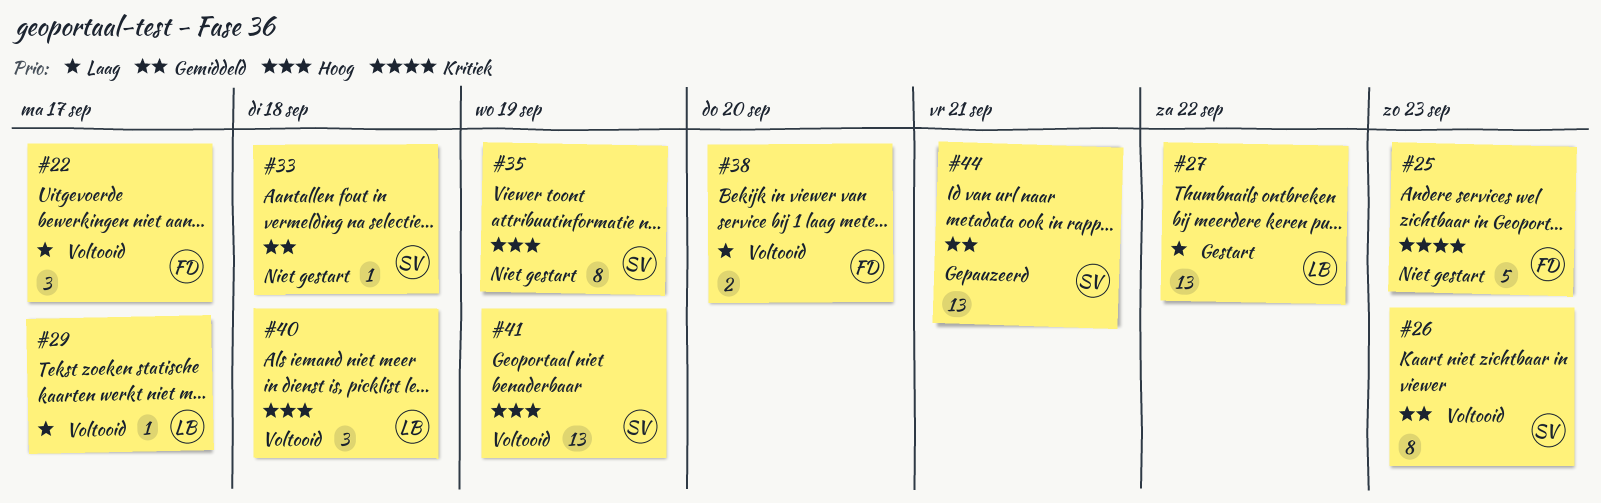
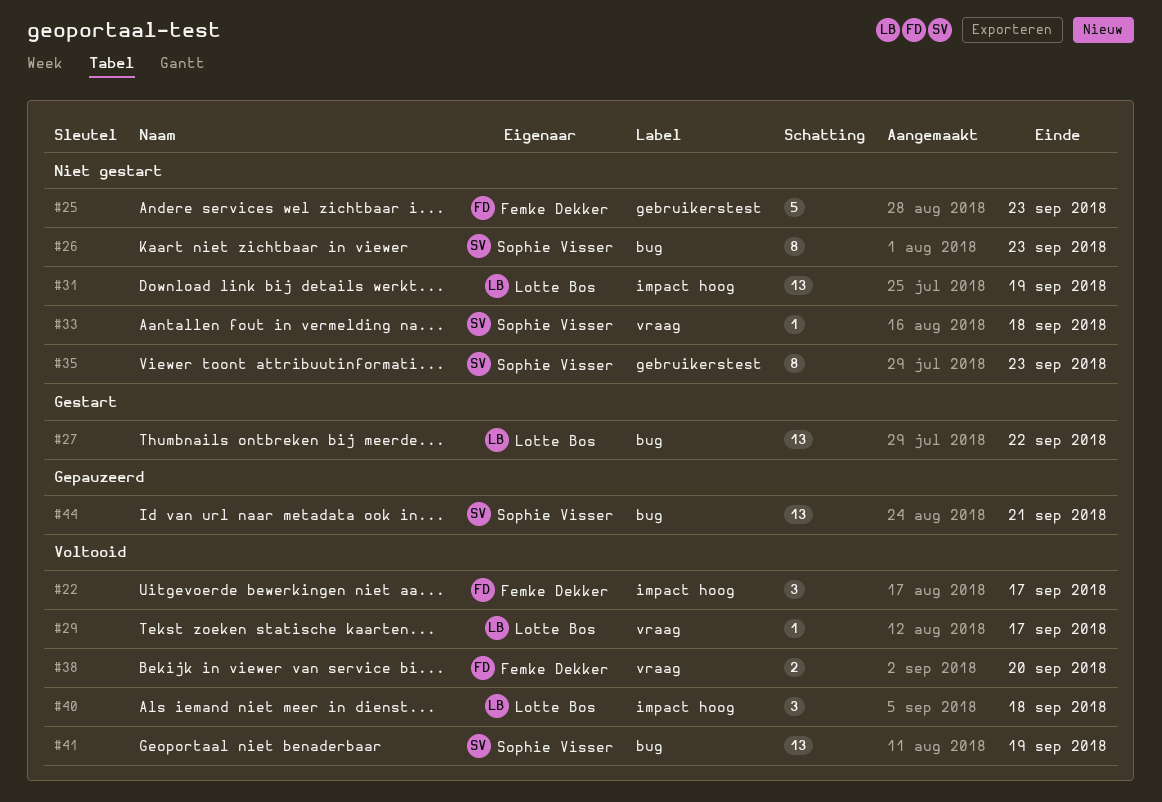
#26, status: Voltooid -> Niet gestart
#31: none -> present
#35, due: Sep 19 -> Sep 23

